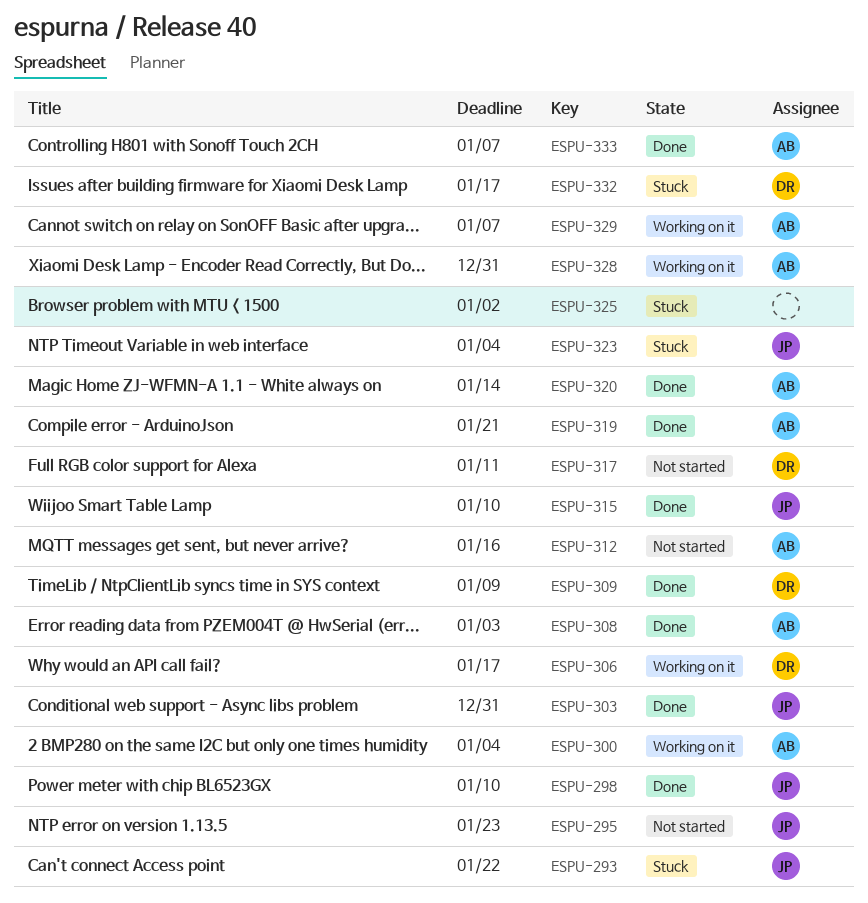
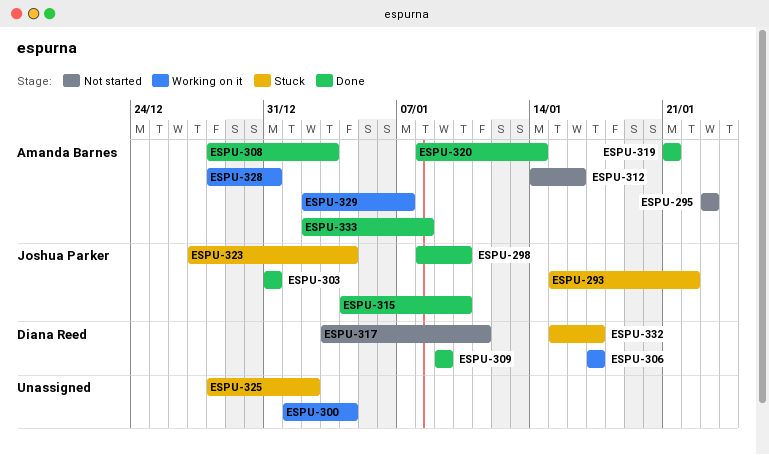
ESPU-295, owner: Joshua Parker -> Amanda Barnes
ESPU-300, owner: Amanda Barnes -> none
ESPU-333, due: Jan 7 -> Jan 8

